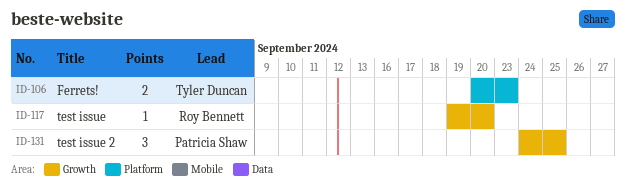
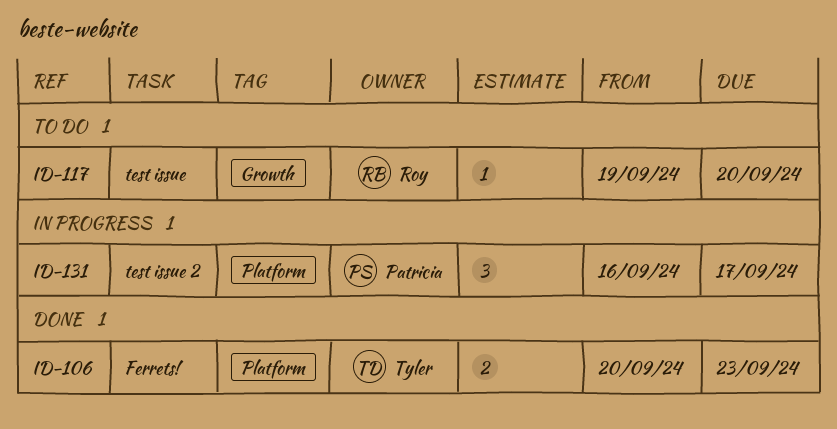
ID-131, label: Growth -> Platform
ID-131, start: Sep 24 -> Sep 16
ID-131, due: Sep 25 -> Sep 17

